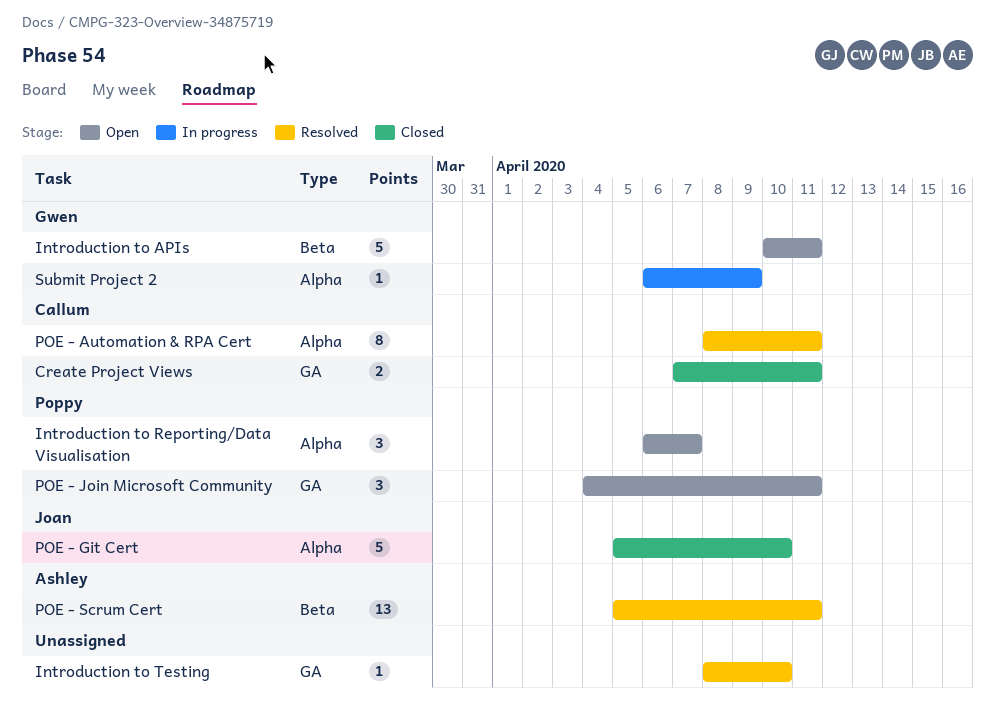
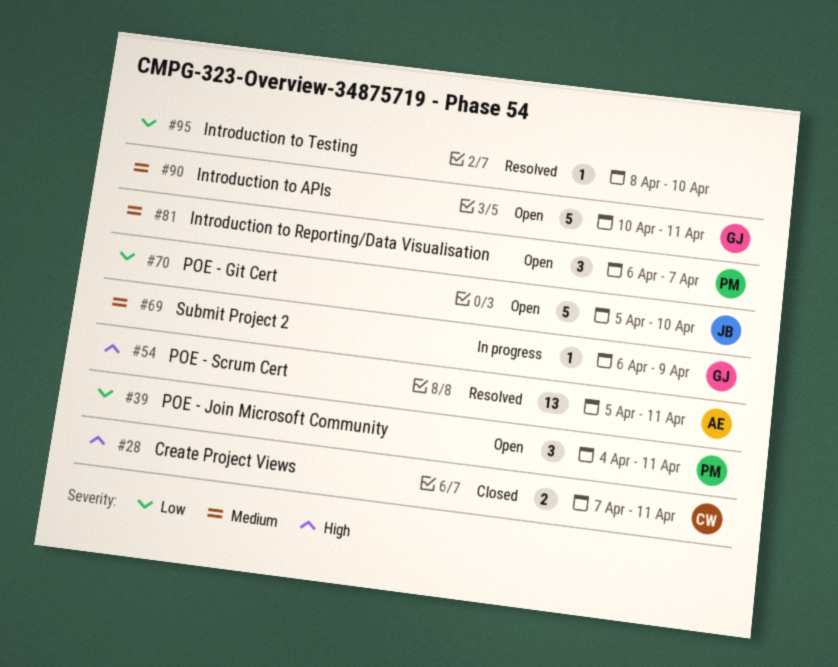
POE - Automation & RPA Cert: present -> none
POE - Git Cert, status: Closed -> Open

